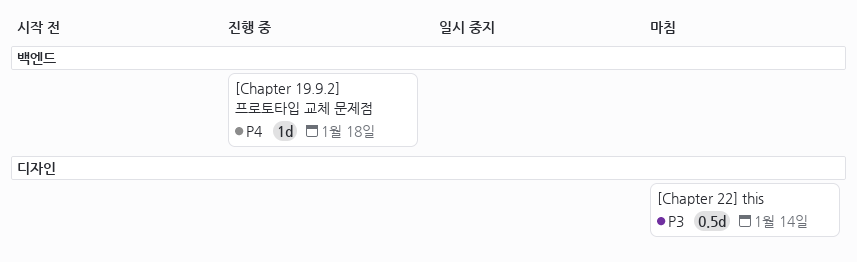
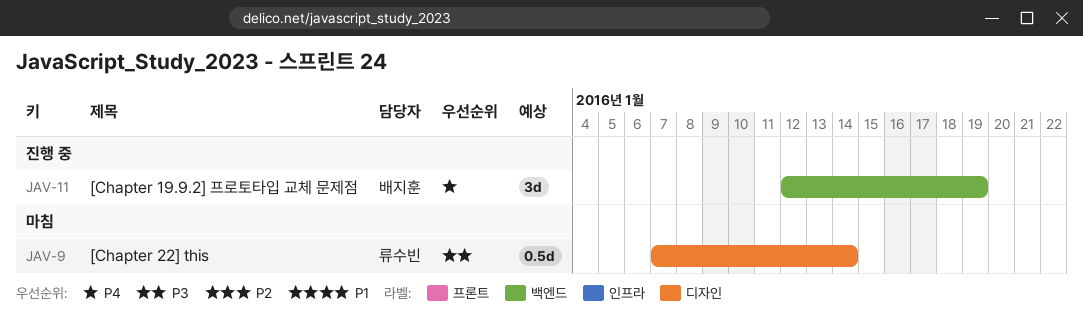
[Chapter 19.9.2] 프로토타입 교체 문제점, estimate: 1d -> 3d
[Chapter 19.9.2] 프로토타입 교체 문제점, due: Jan 18 -> Jan 19

